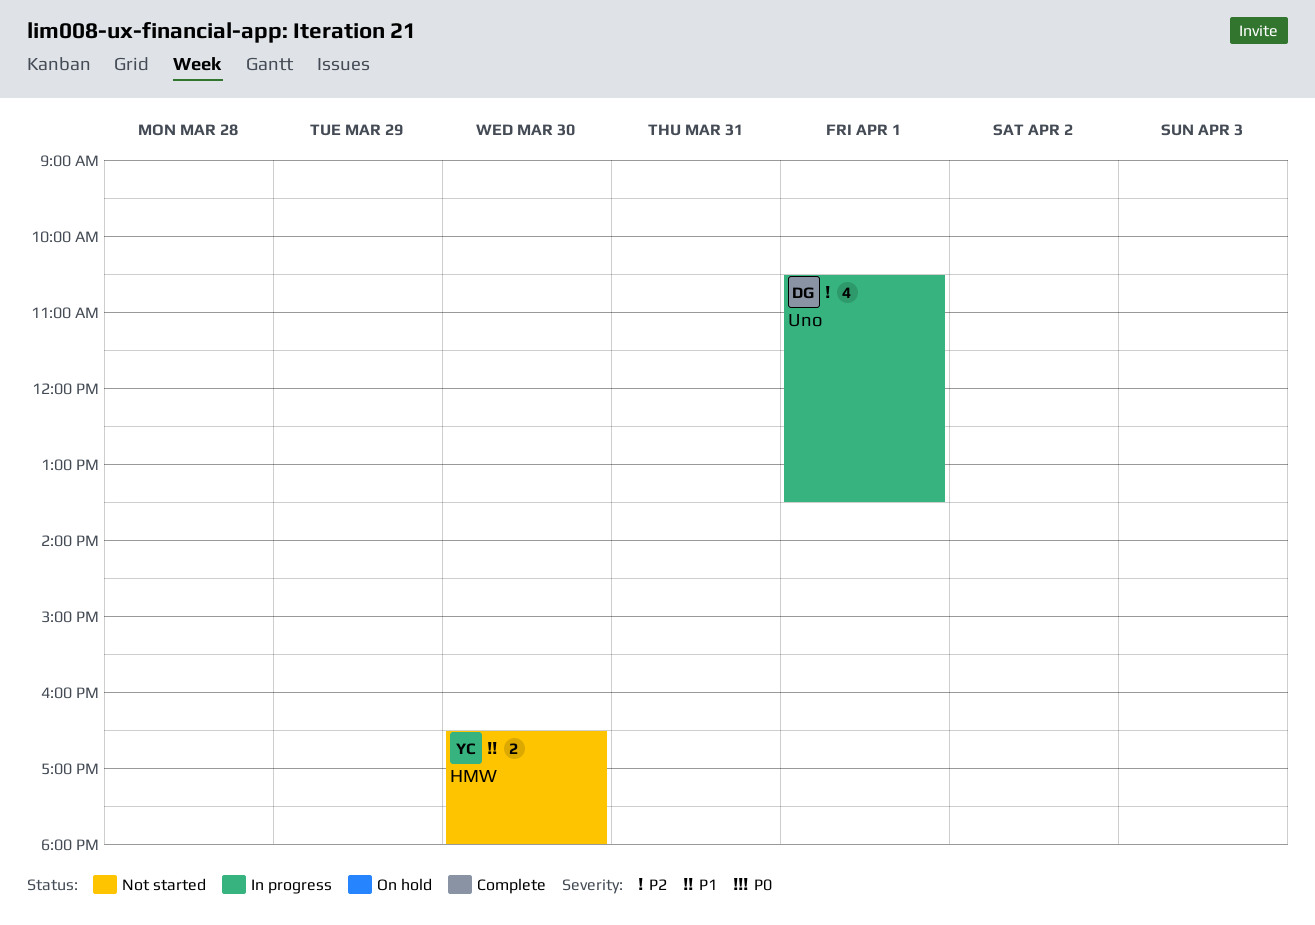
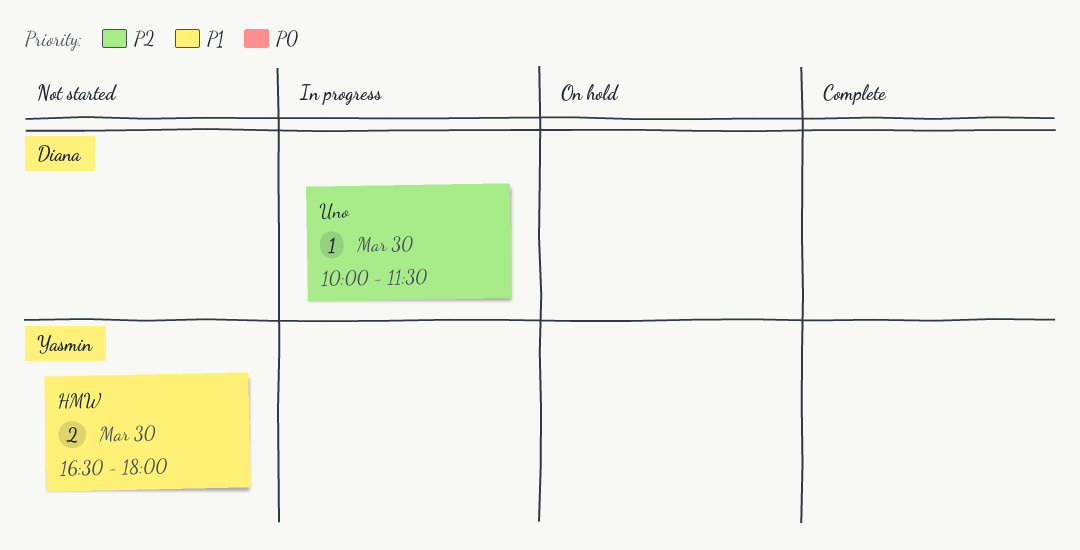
Uno, estimate: 4 -> 1
Uno, day: Apr 1 -> Mar 30
Uno, begins: 10:30 -> 10:00
Uno, ends: 13:30 -> 11:30

